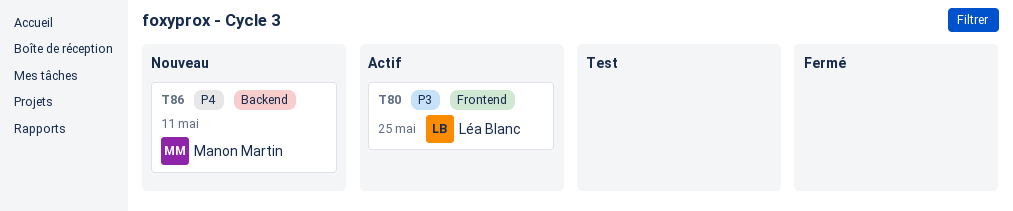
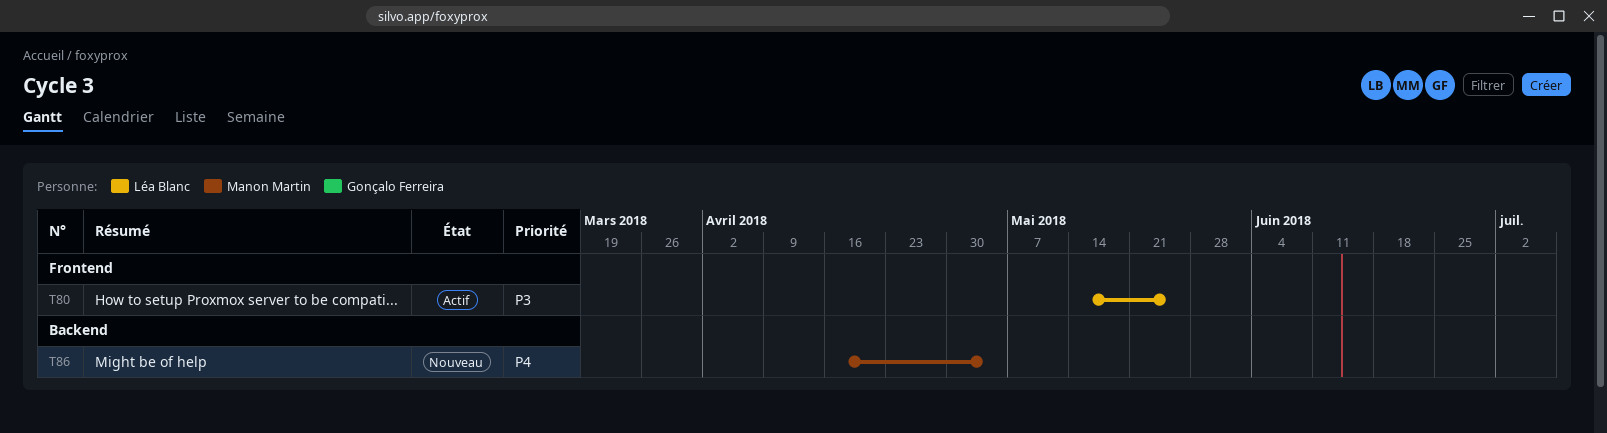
T86, due: May 11 -> May 4

